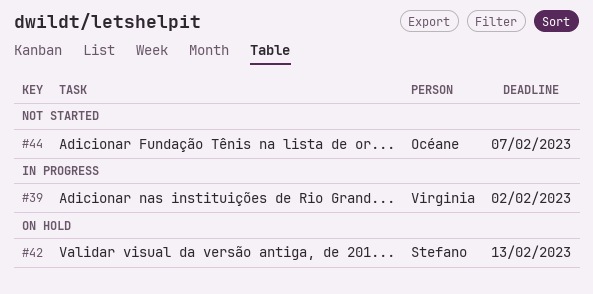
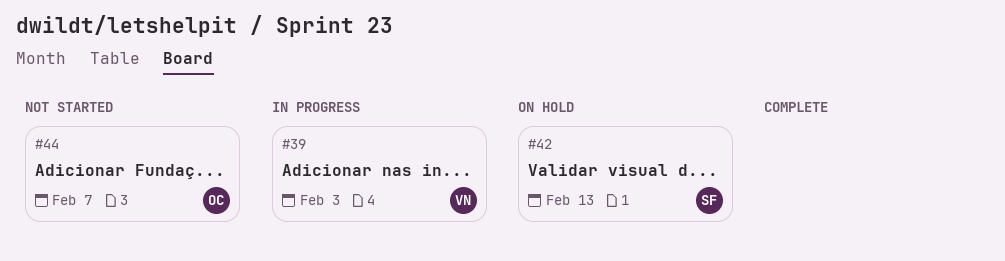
#39, due: Feb 2 -> Feb 3

